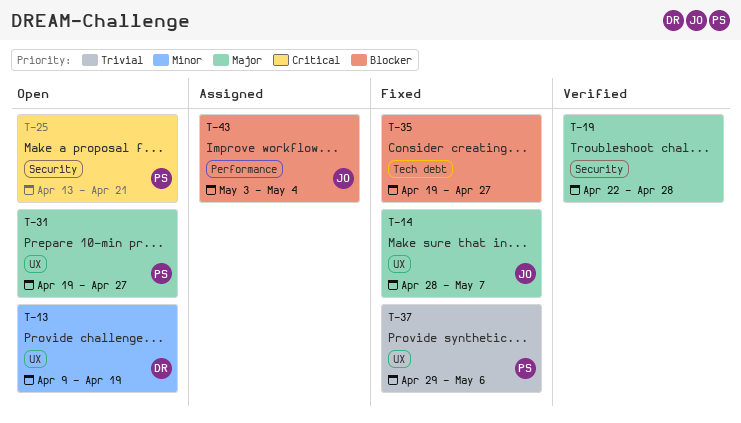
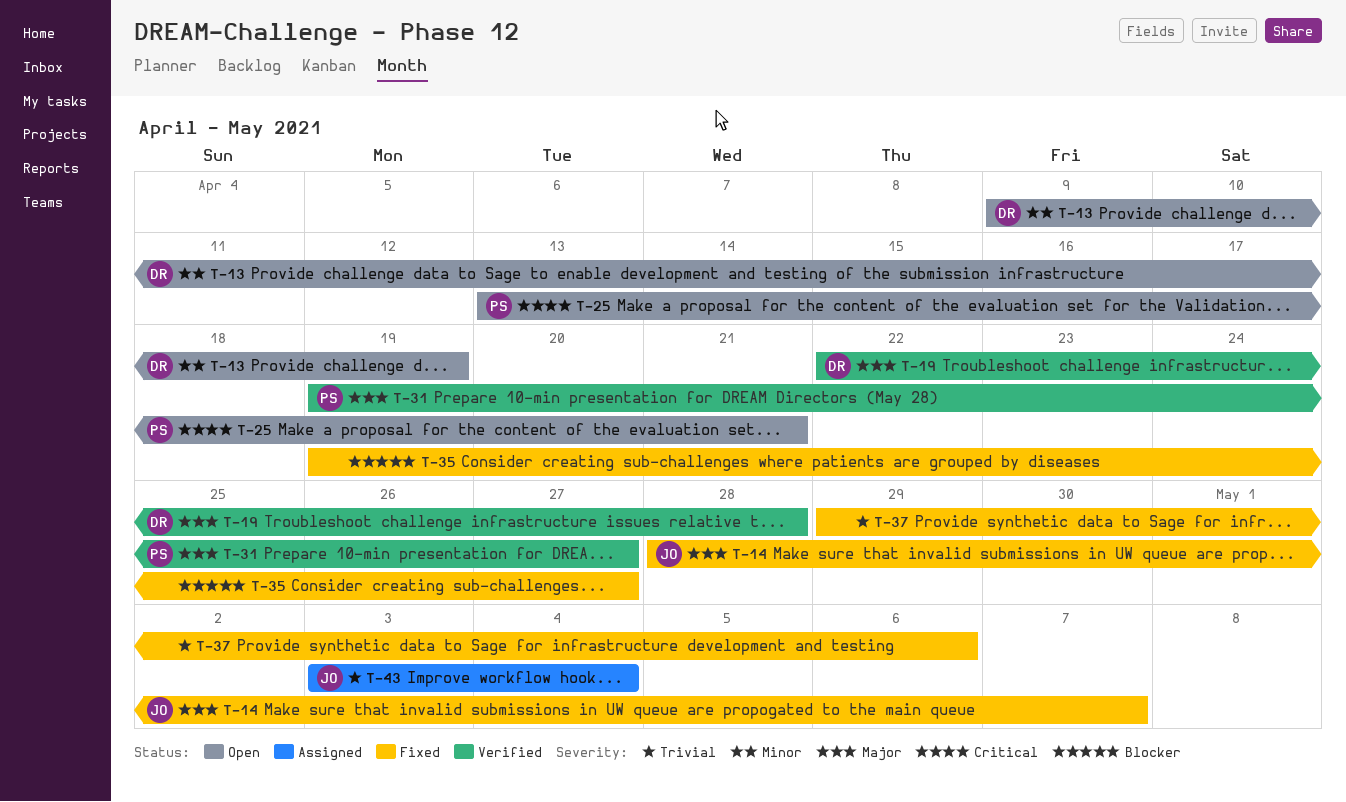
T-19, owner: none -> DR
T-31, status: Open -> Verified
T-37, owner: PS -> none
T-43, priority: Blocker -> Trivial

